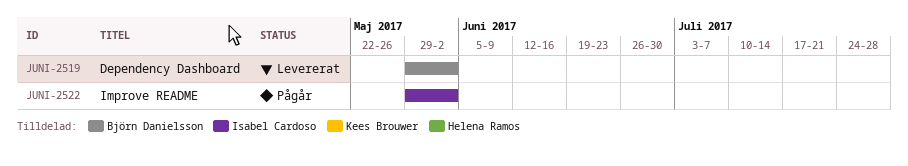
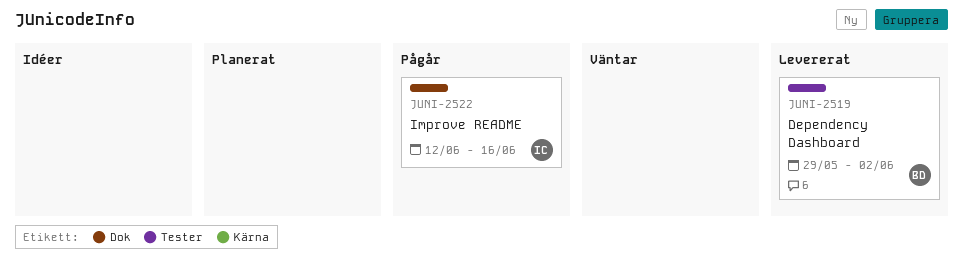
JUNI-2522, start: May 29 -> Jun 12
JUNI-2522, due: Jun 2 -> Jun 16

